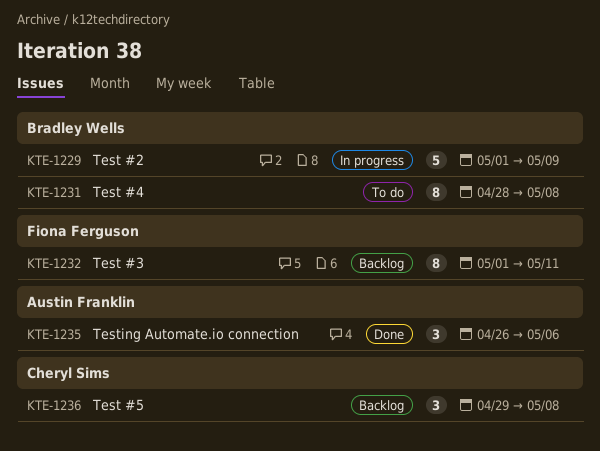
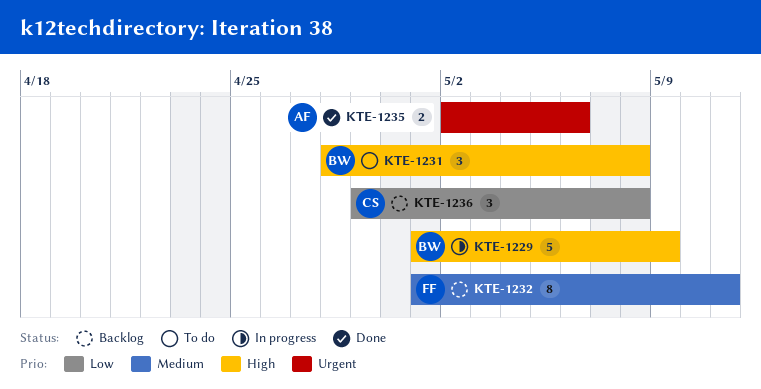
KTE-1231, estimate: 8 -> 3
KTE-1235, estimate: 3 -> 2
KTE-1235, start: Apr 26 -> May 2

